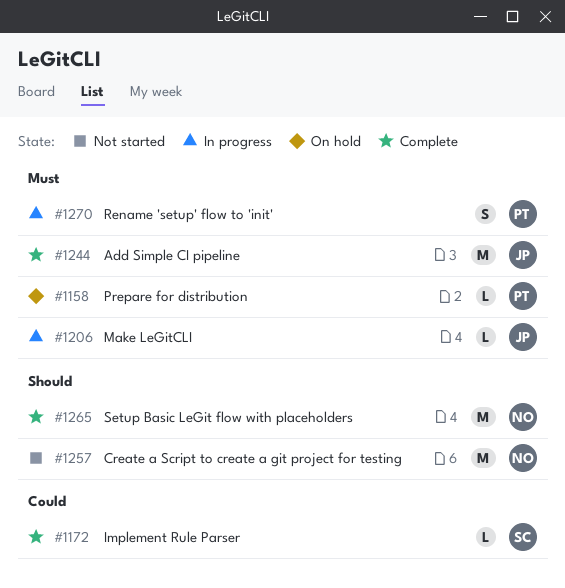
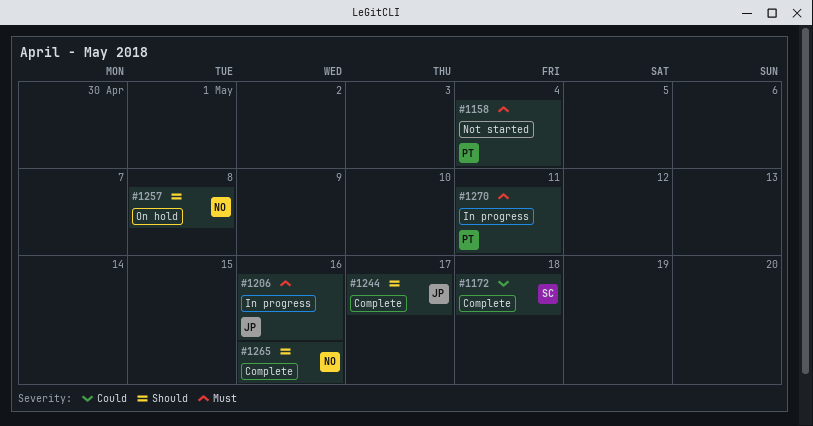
#1158, status: On hold -> Not started
#1244, priority: Must -> Should
#1257, status: Not started -> On hold

